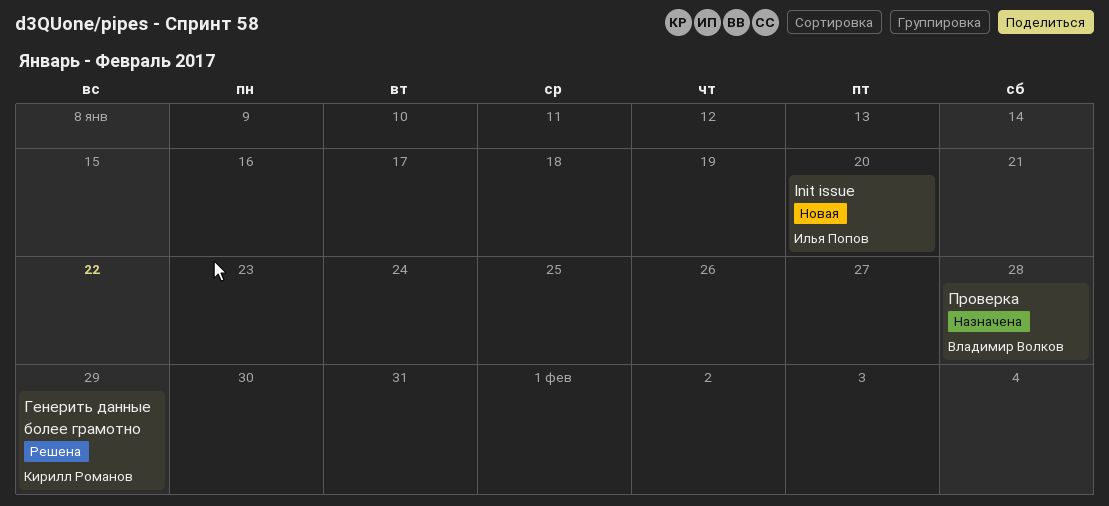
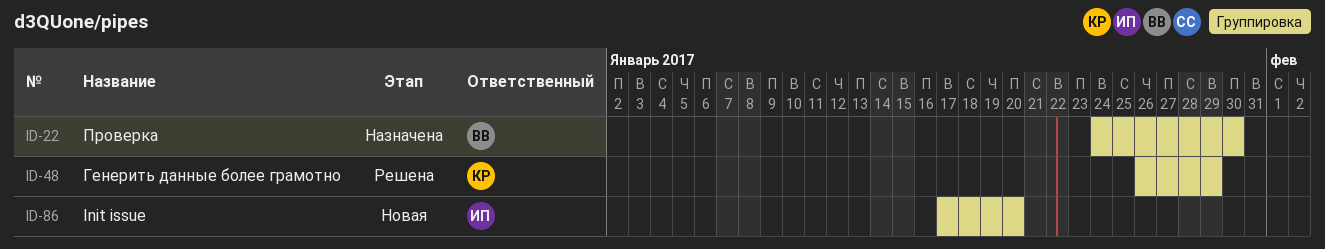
Проверка, due: Jan 28 -> Jan 30

